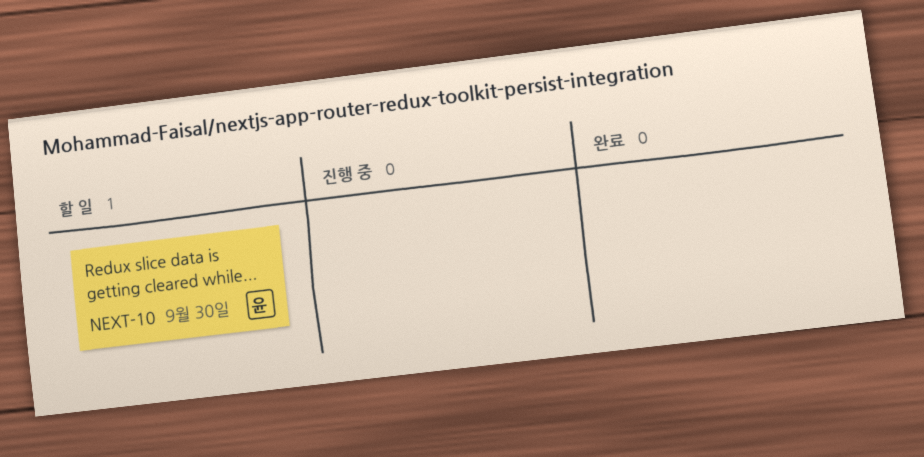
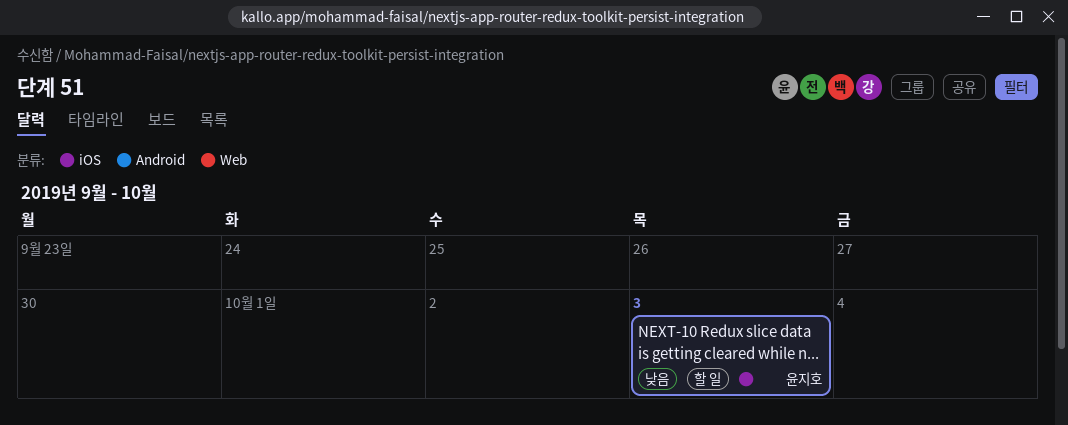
NEXT-10, due: Sep 30 -> Oct 3

